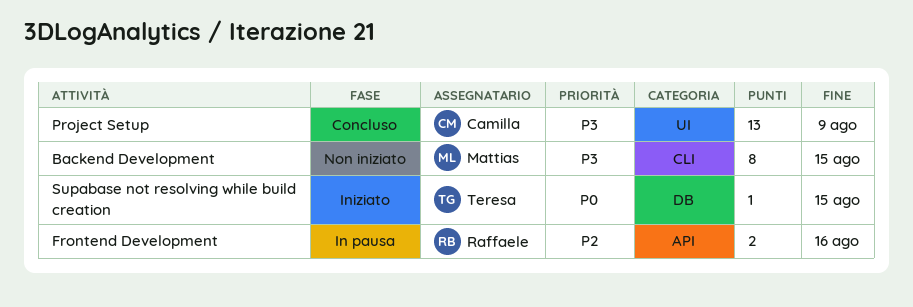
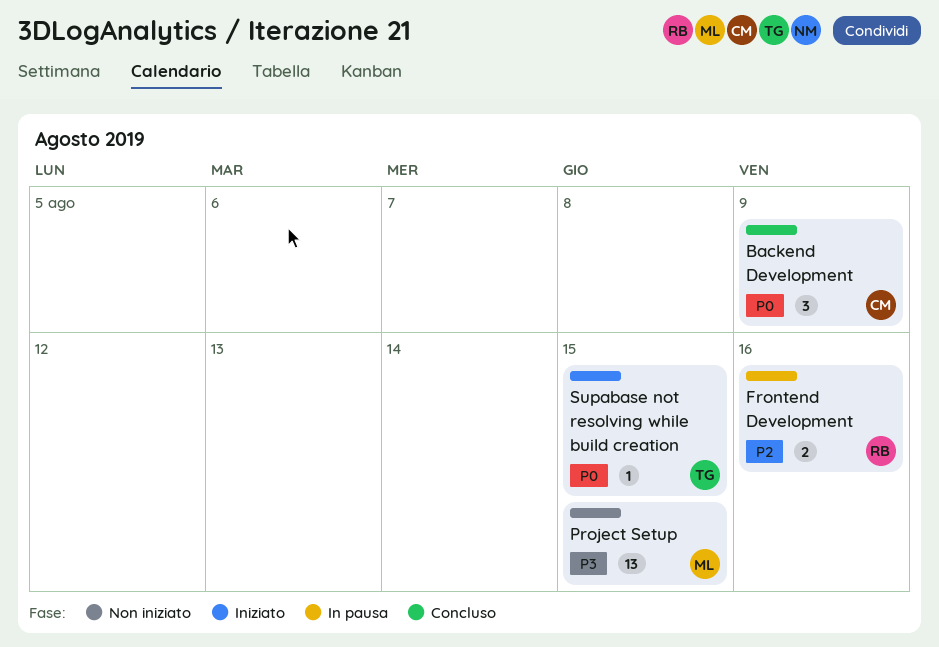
Backend Development, status: Non iniziato -> Concluso
Backend Development, owner: Mattias -> Camilla
Backend Development, priority: P3 -> P0
Backend Development, estimate: 8 -> 3
Backend Development, due: Aug 15 -> Aug 9
Project Setup, status: Concluso -> Non iniziato
Project Setup, owner: Camilla -> Mattias
Project Setup, due: Aug 9 -> Aug 15

